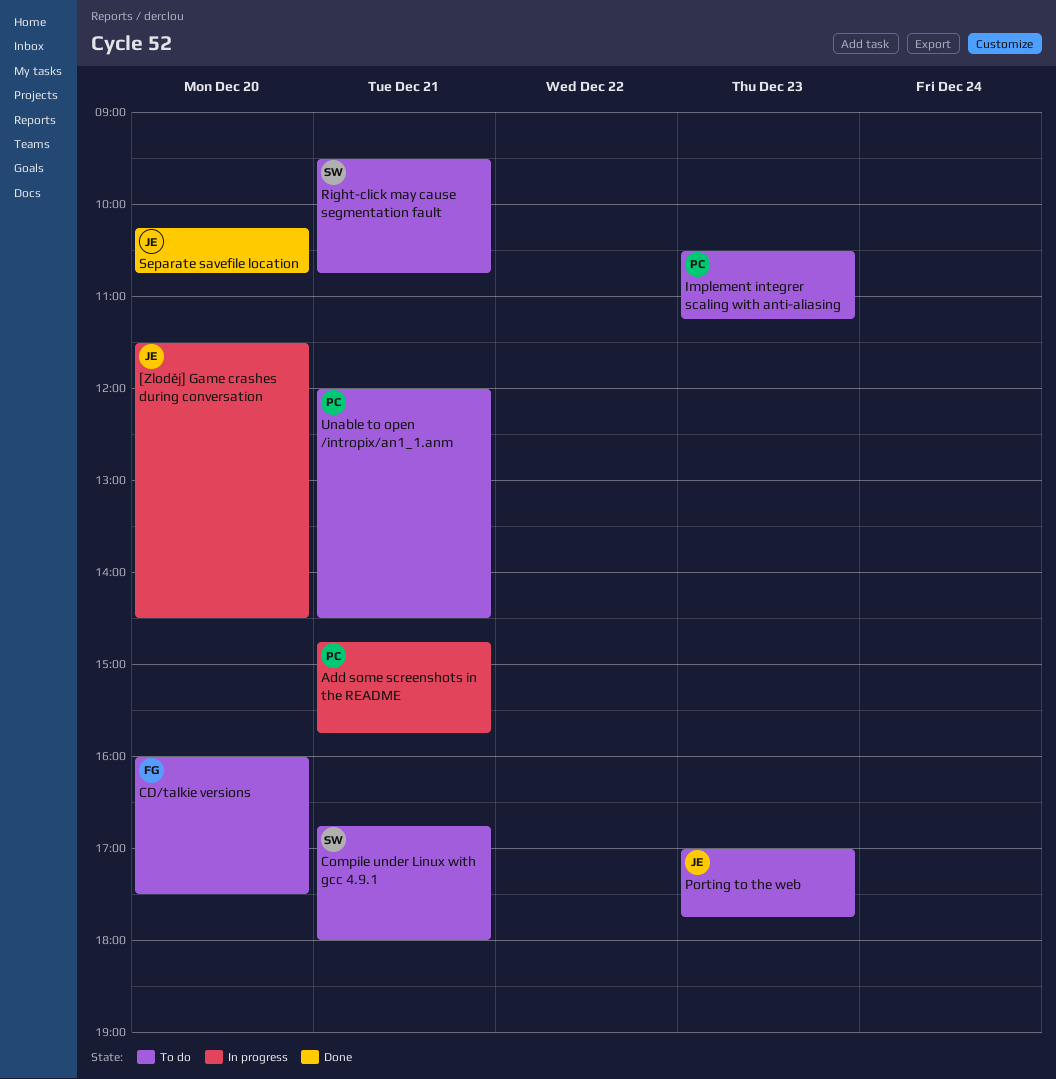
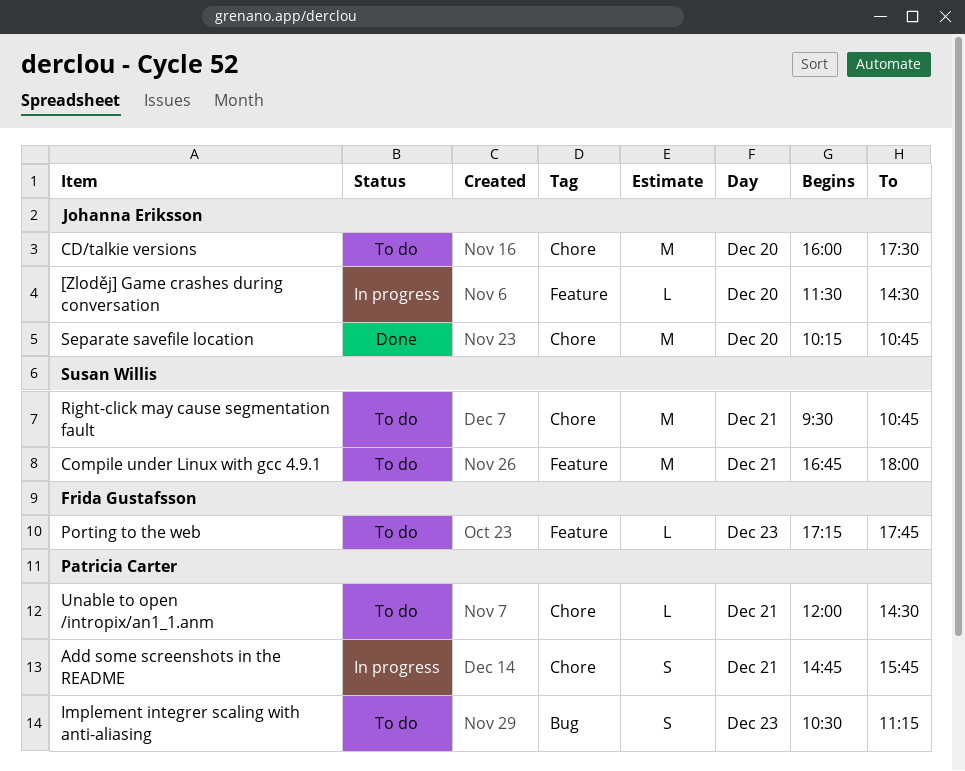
CD/talkie versions, owner: Frida Gustafsson -> Johanna Eriksson
Porting to the web, owner: Johanna Eriksson -> Frida Gustafsson
Porting to the web, begins: 17:00 -> 17:15

